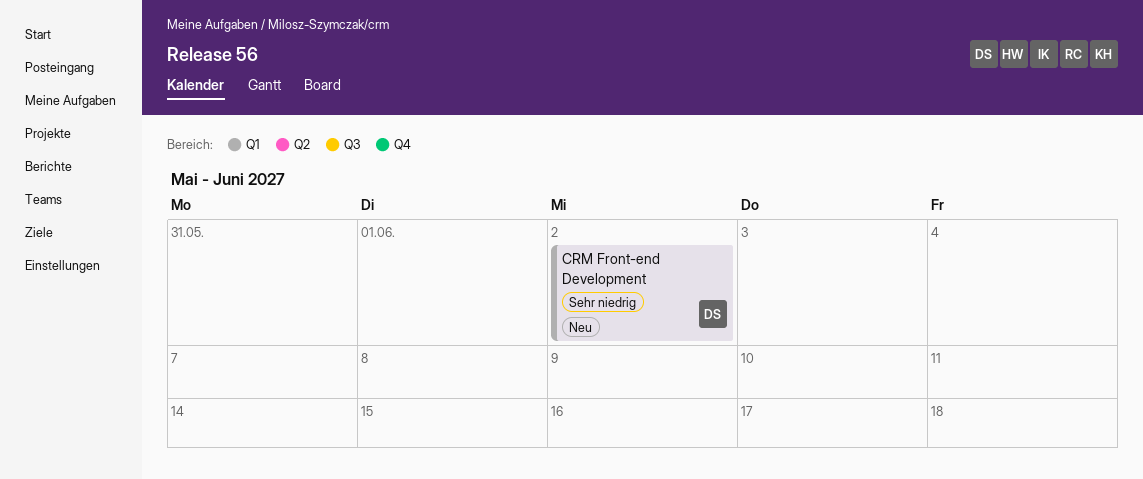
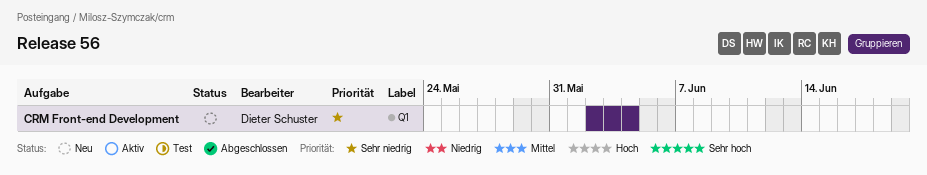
CRM Front-end Development, due: Jun 2 -> Jun 4

